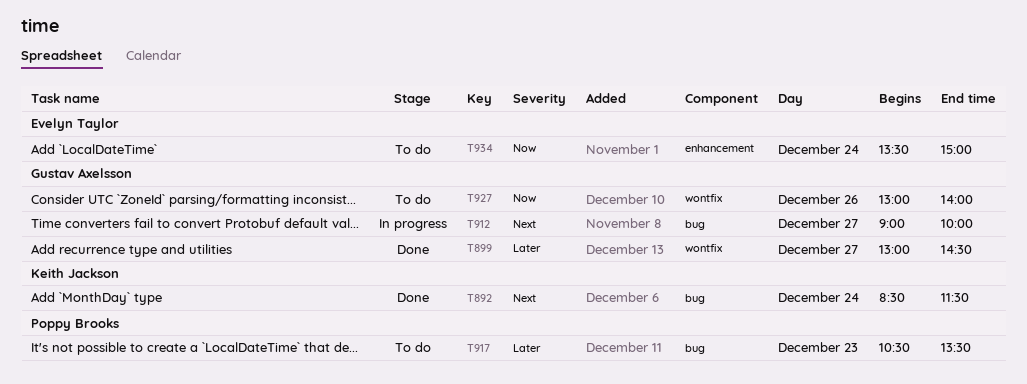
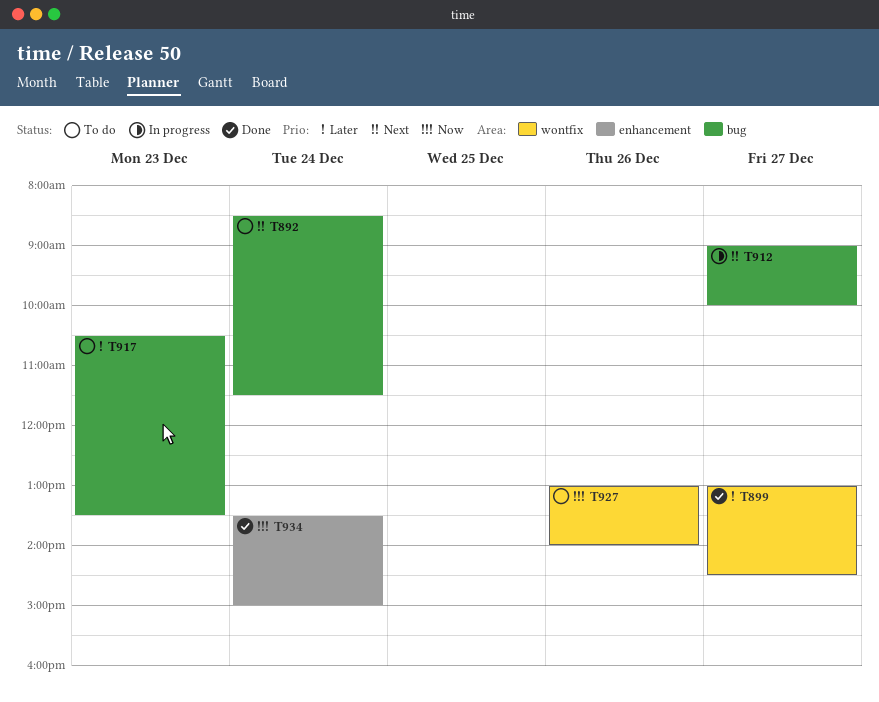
T892, status: Done -> To do
T934, status: To do -> Done

